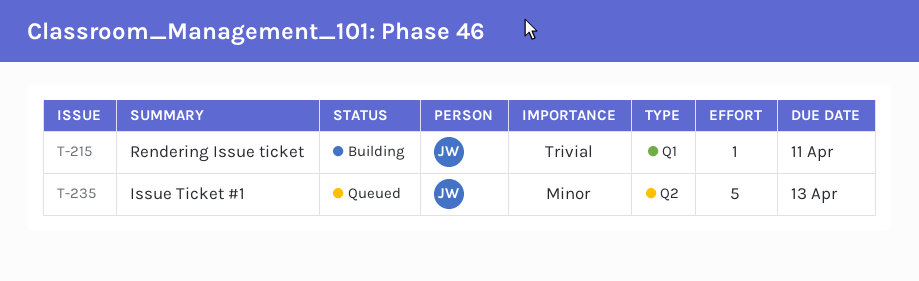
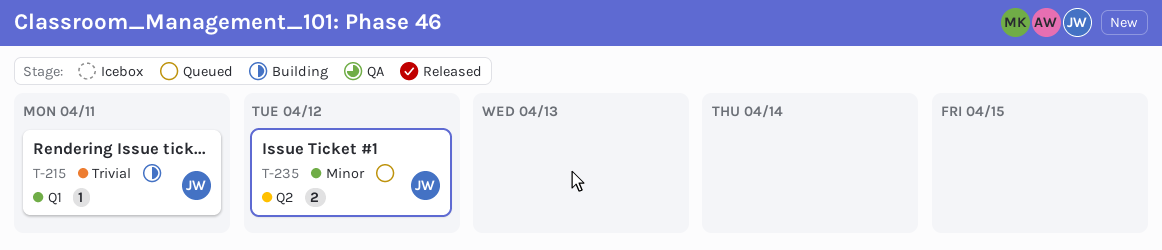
T-235, estimate: 5 -> 2
T-235, due: Apr 13 -> Apr 12

